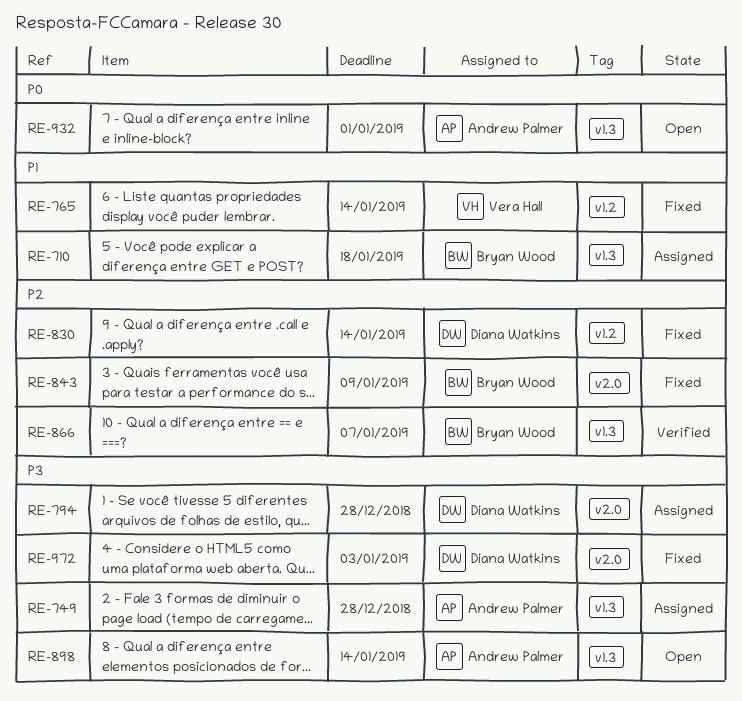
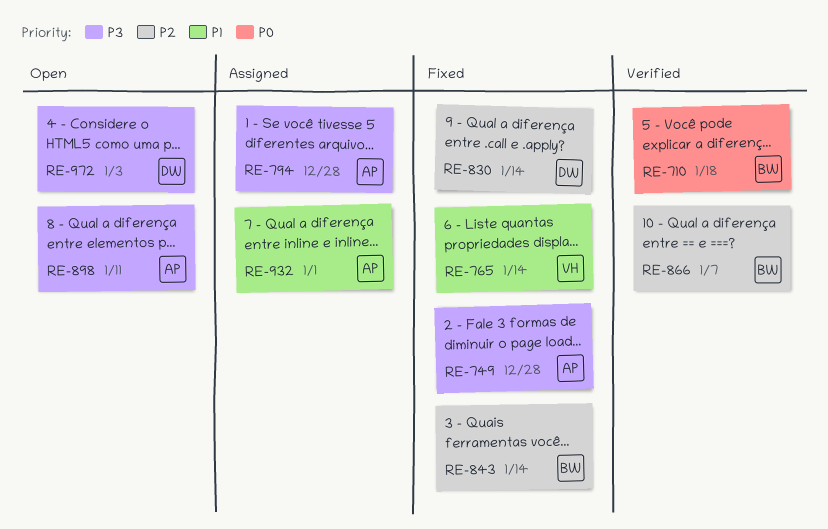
RE-710, status: Assigned -> Verified
RE-710, priority: P1 -> P0
RE-749, status: Assigned -> Fixed
RE-794, owner: Diana Watkins -> Andrew Palmer
RE-843, due: Jan 9 -> Jan 14
RE-898, due: Jan 14 -> Jan 11
RE-932, status: Open -> Assigned
RE-932, priority: P0 -> P1
RE-972, status: Fixed -> Open

